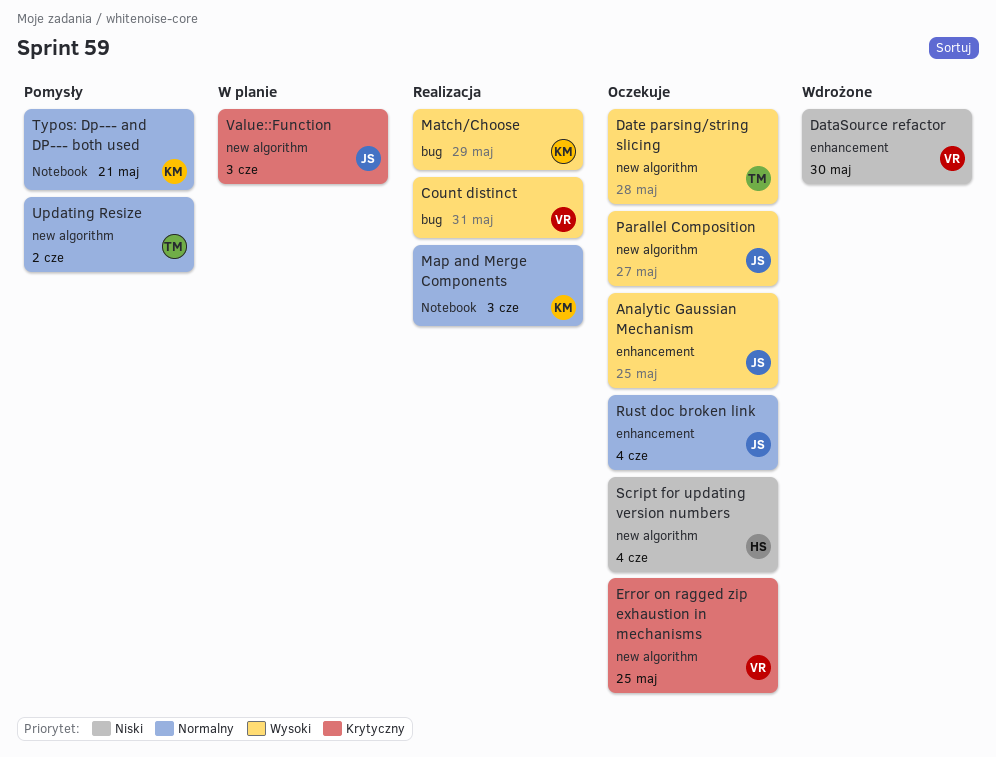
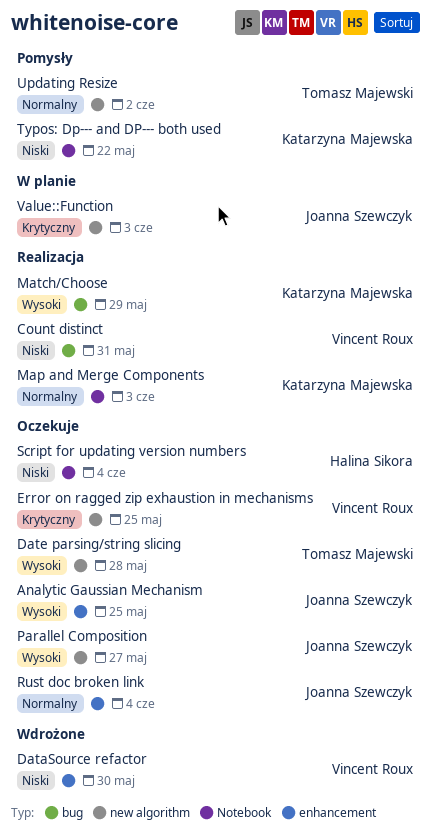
Count distinct, priority: Wysoki -> Niski
Script for updating version numbers, label: new algorithm -> Notebook
Typos: Dp--- and DP--- both used, priority: Normalny -> Niski
Typos: Dp--- and DP--- both used, due: May 21 -> May 22

